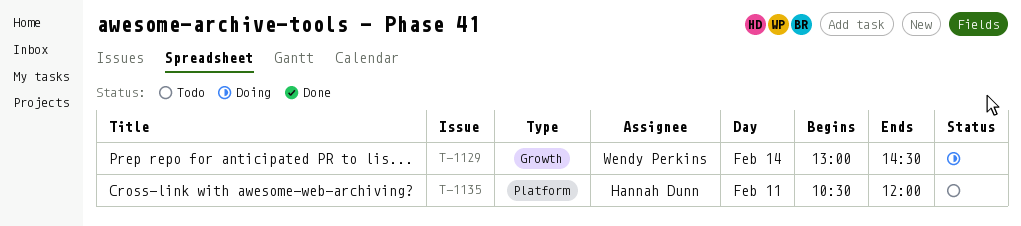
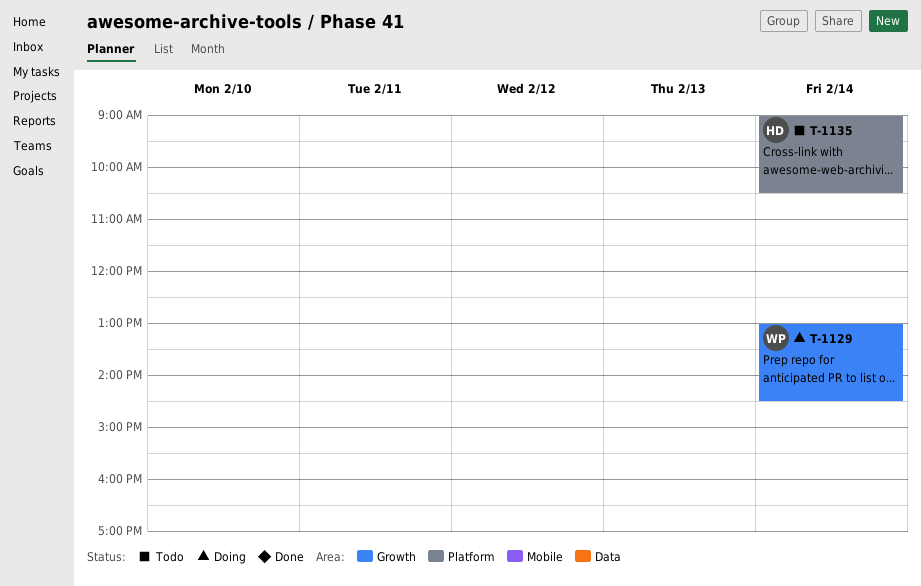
T-1135, day: Feb 11 -> Feb 14
T-1135, begins: 10:30 -> 09:00
T-1135, ends: 12:00 -> 10:30

